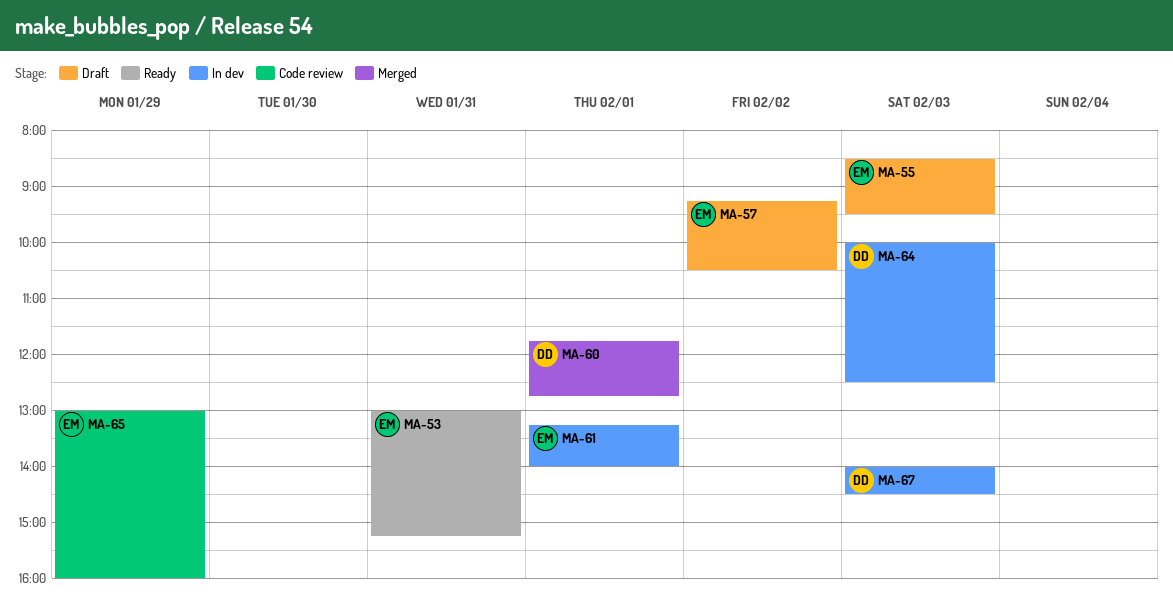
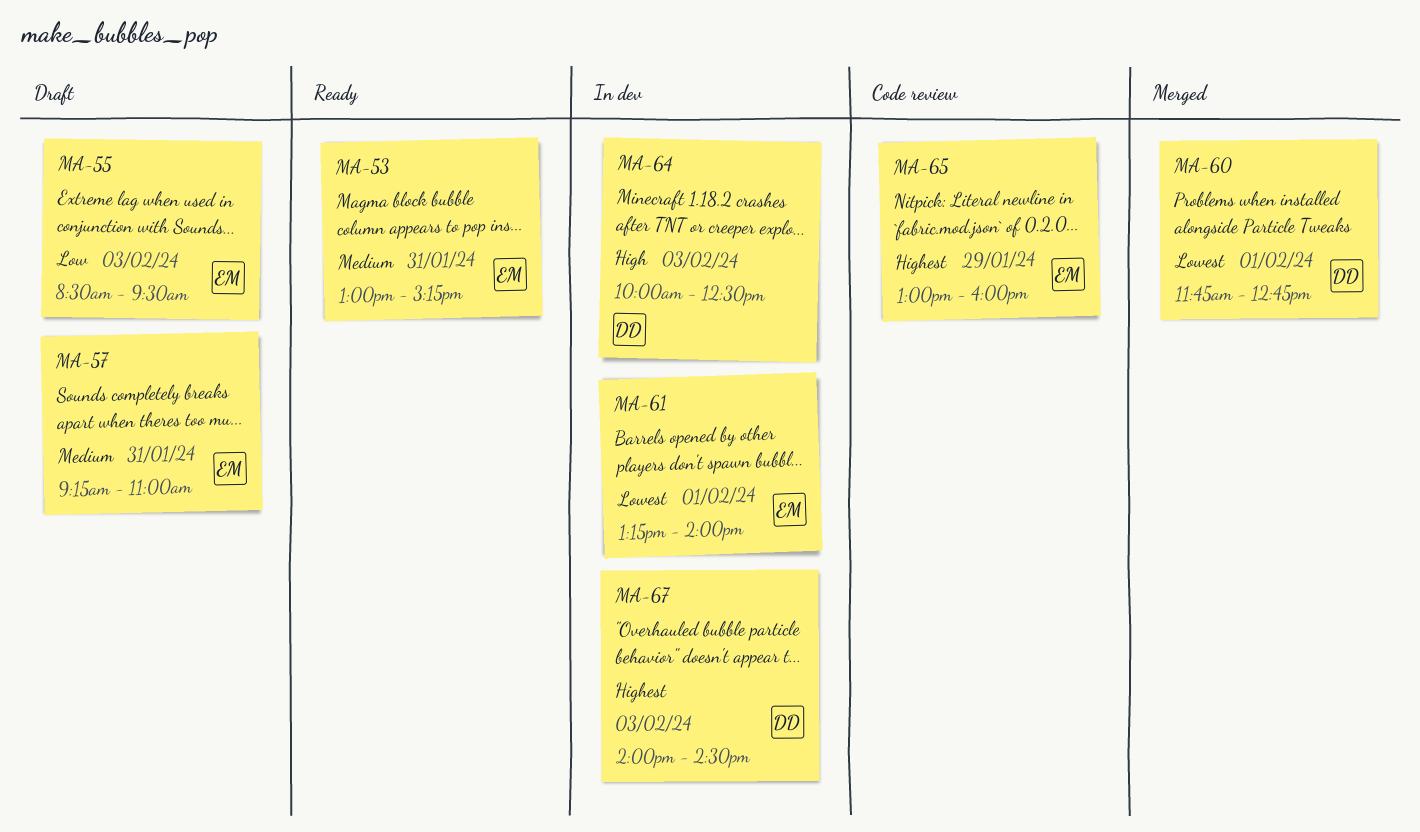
MA-57, day: Feb 2 -> Jan 31
MA-57, ends: 10:30 -> 11:00

